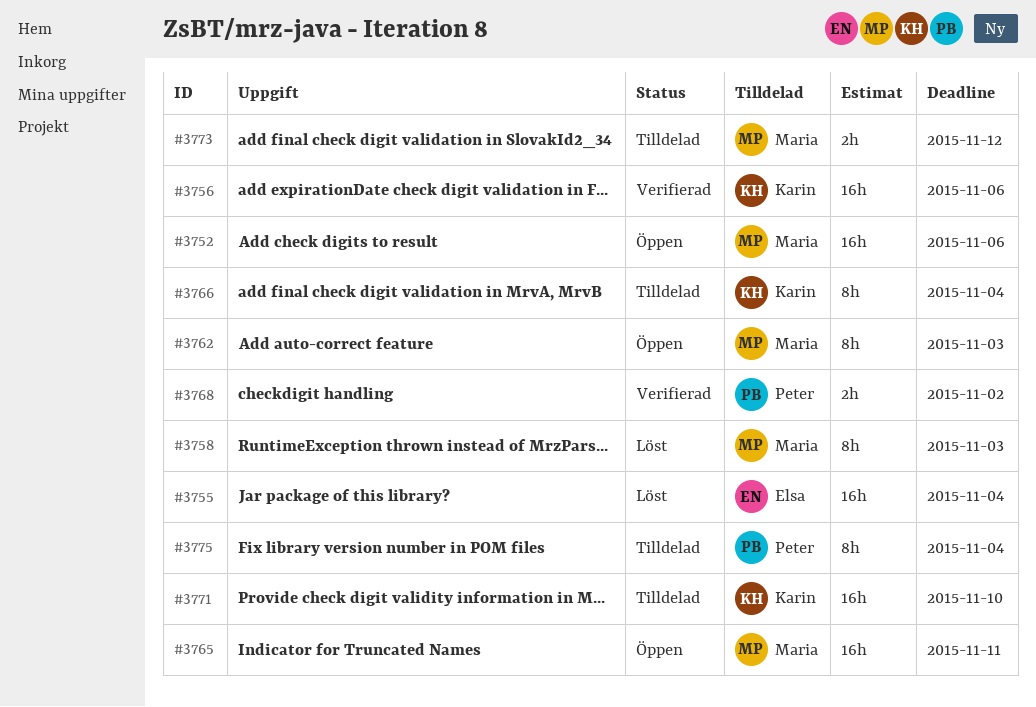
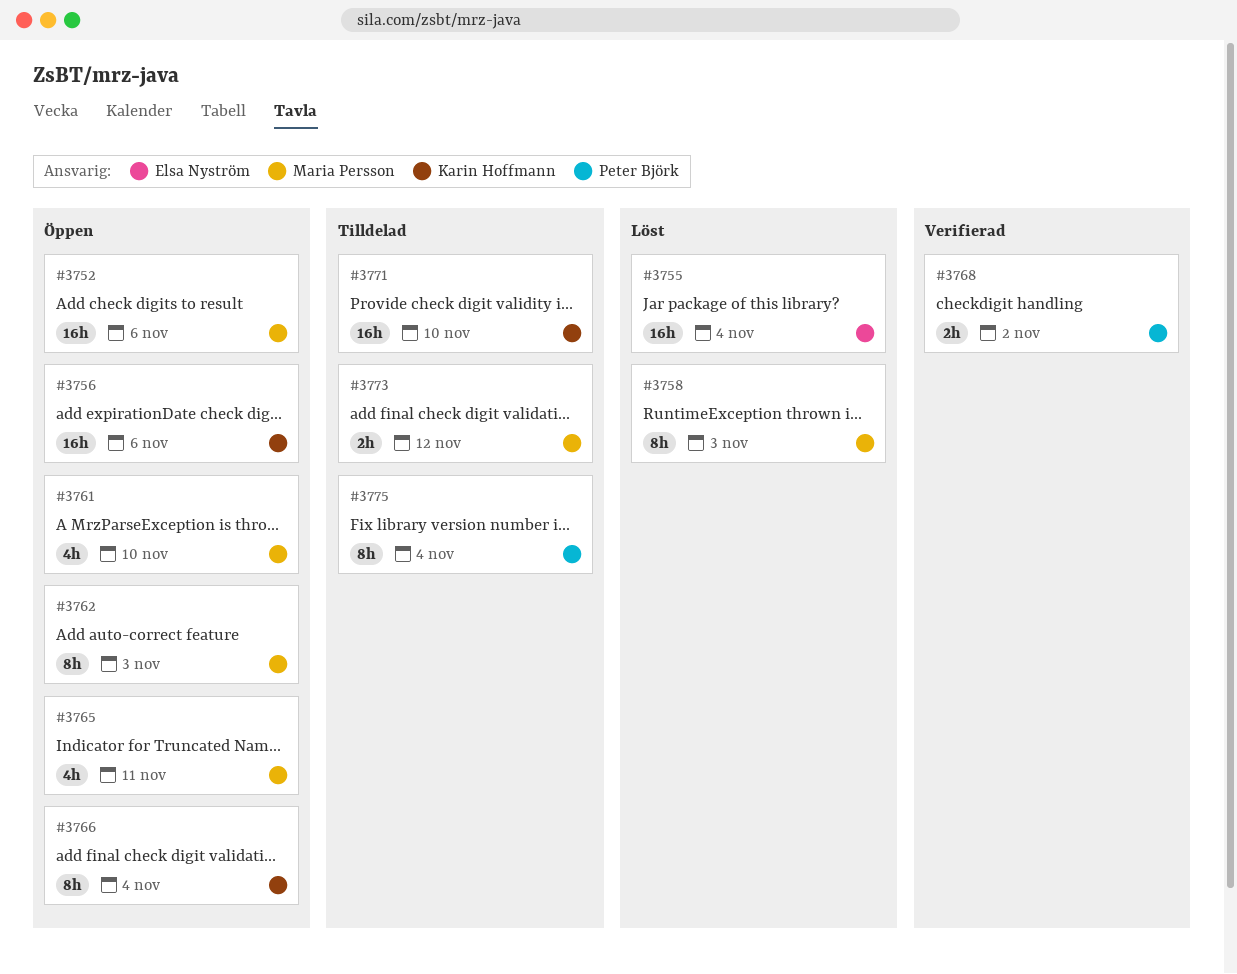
#3756, status: Verifierad -> Öppen
#3761: none -> present
#3765, estimate: 16h -> 4h
#3766, status: Tilldelad -> Öppen

